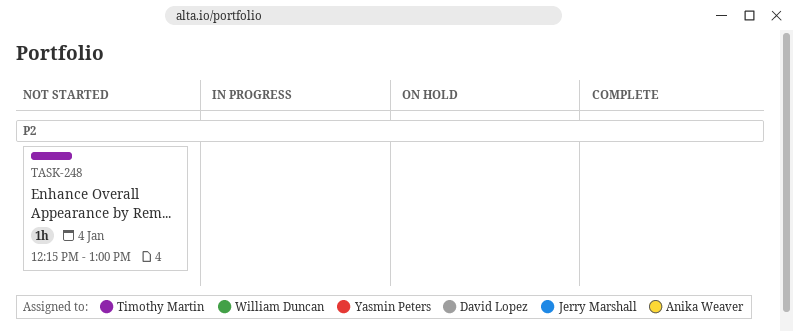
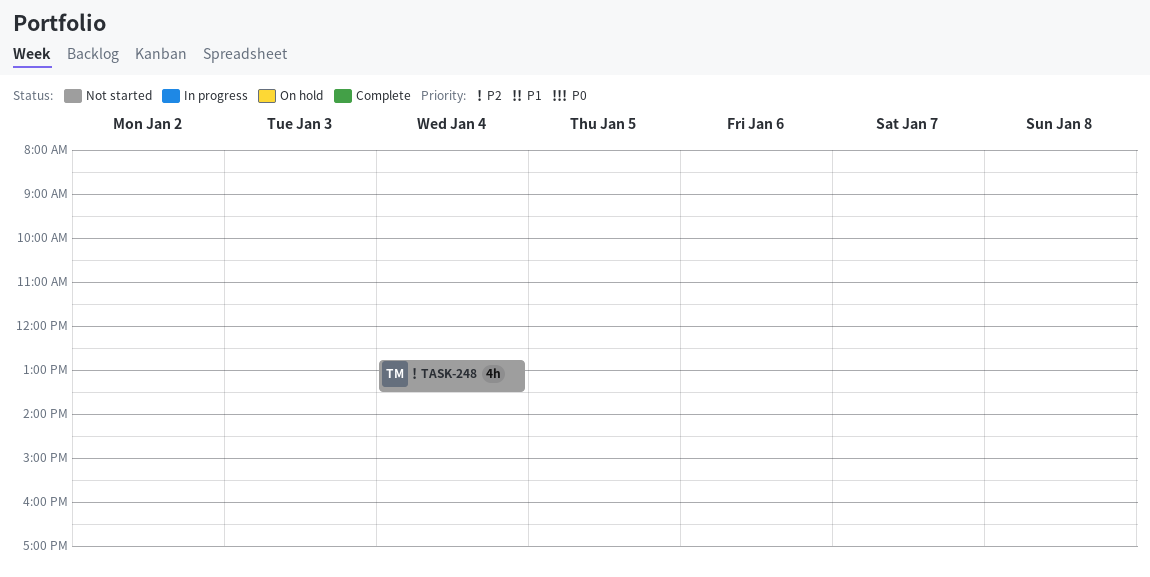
TASK-248, estimate: 1h -> 4h
TASK-248, begins: 12:15 -> 12:45
TASK-248, ends: 13:00 -> 13:30

